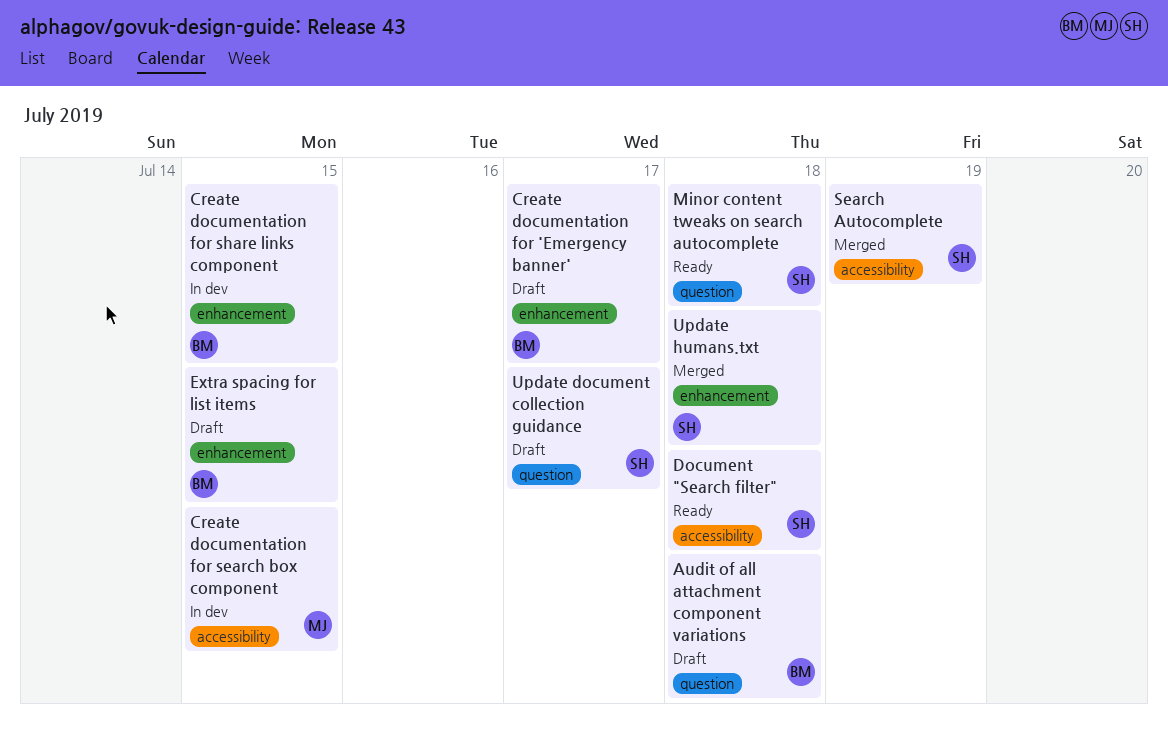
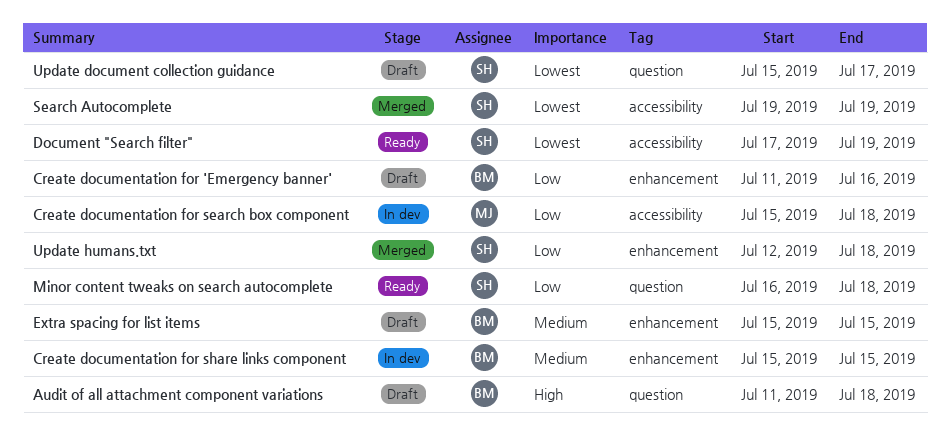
Create documentation for 'Emergency banner', due: Jul 17 -> Jul 16
Create documentation for search box component, due: Jul 15 -> Jul 18
Document "Search filter", due: Jul 18 -> Jul 19

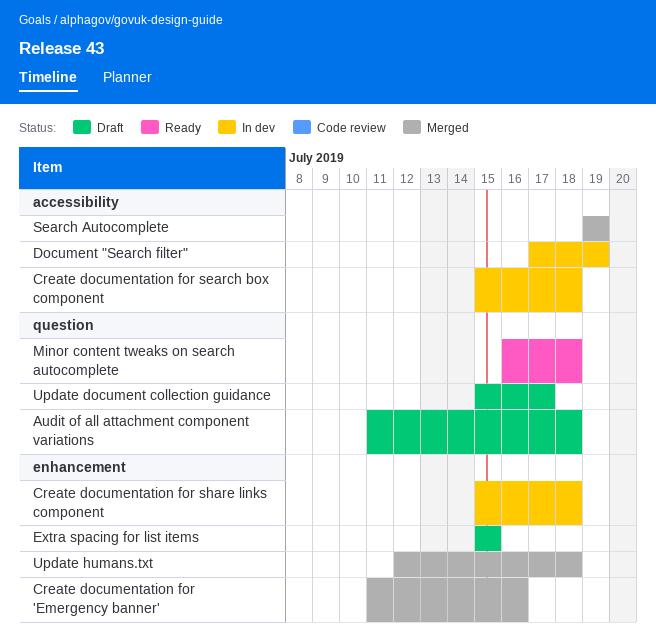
Create documentation for 'Emergency banner', status: Draft -> Merged
Create documentation for share links component, due: Jul 15 -> Jul 18
Document "Search filter", status: Ready -> In dev

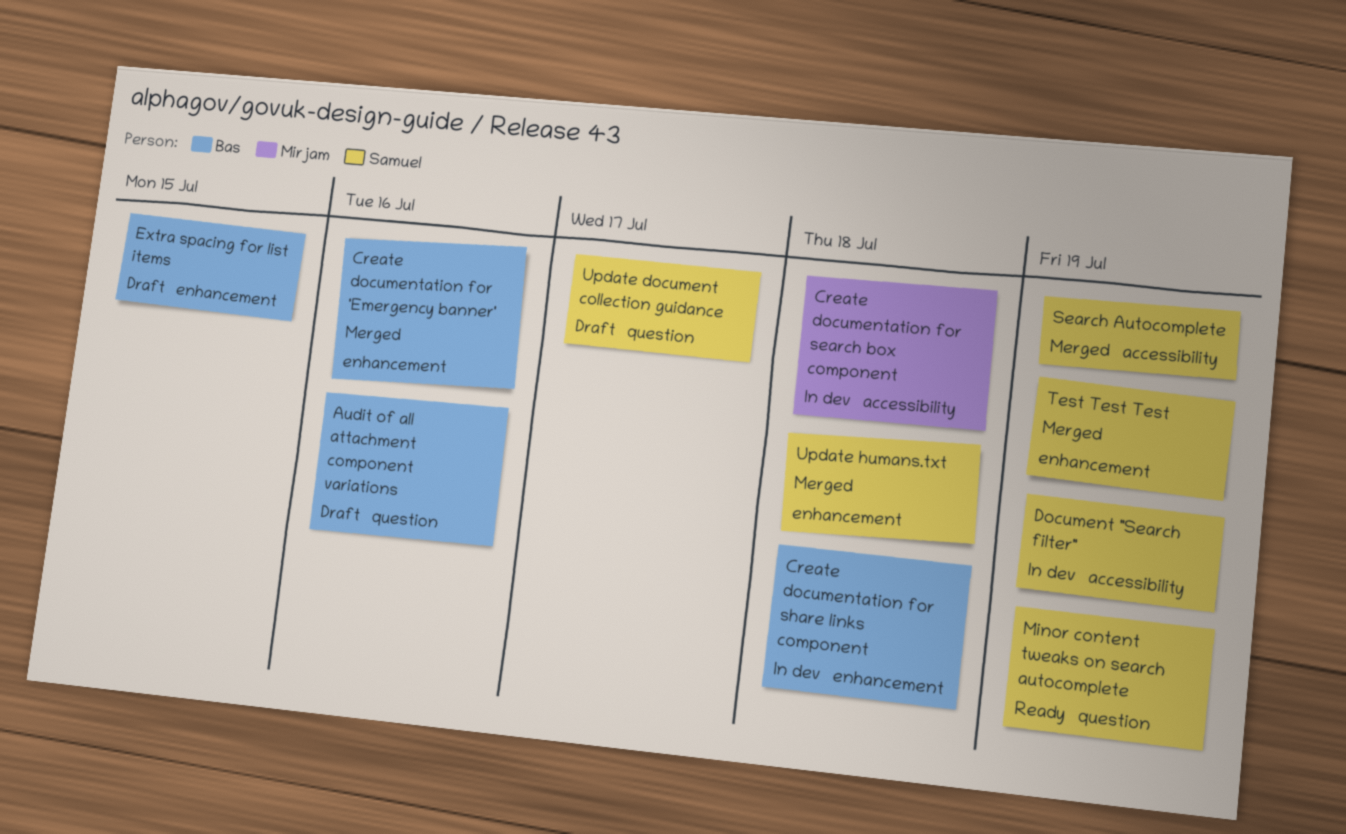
Audit of all attachment component variations, due: Jul 18 -> Jul 16
Minor content tweaks on search autocomplete, due: Jul 18 -> Jul 19
Test Test Test: none -> present

